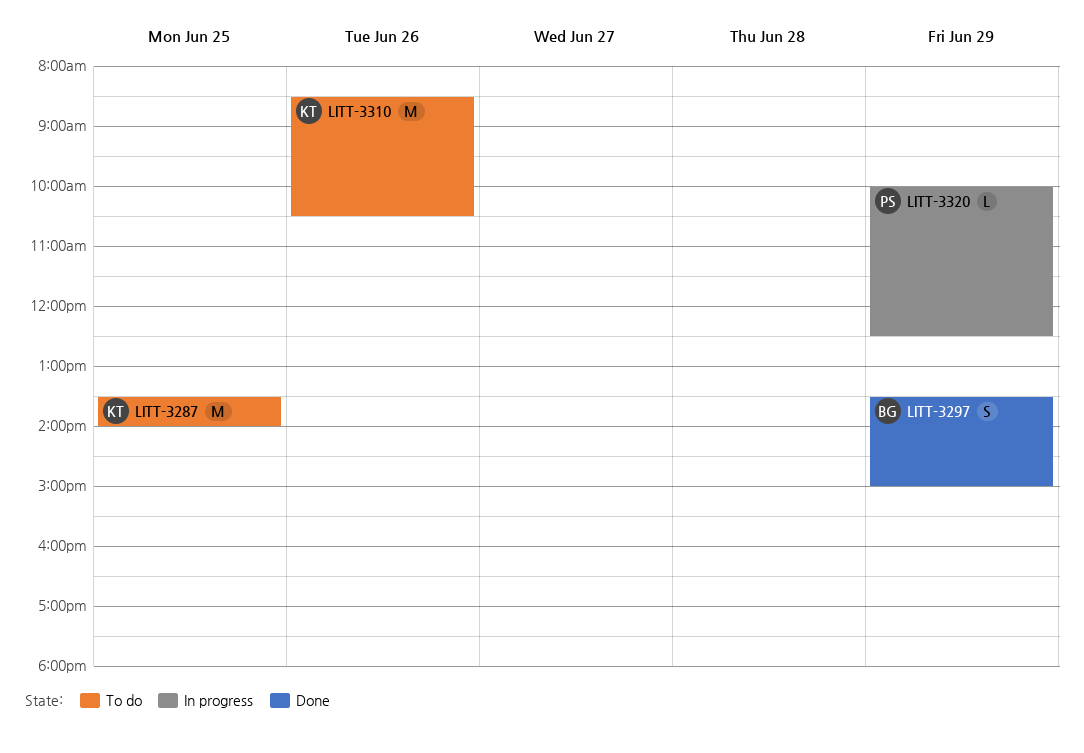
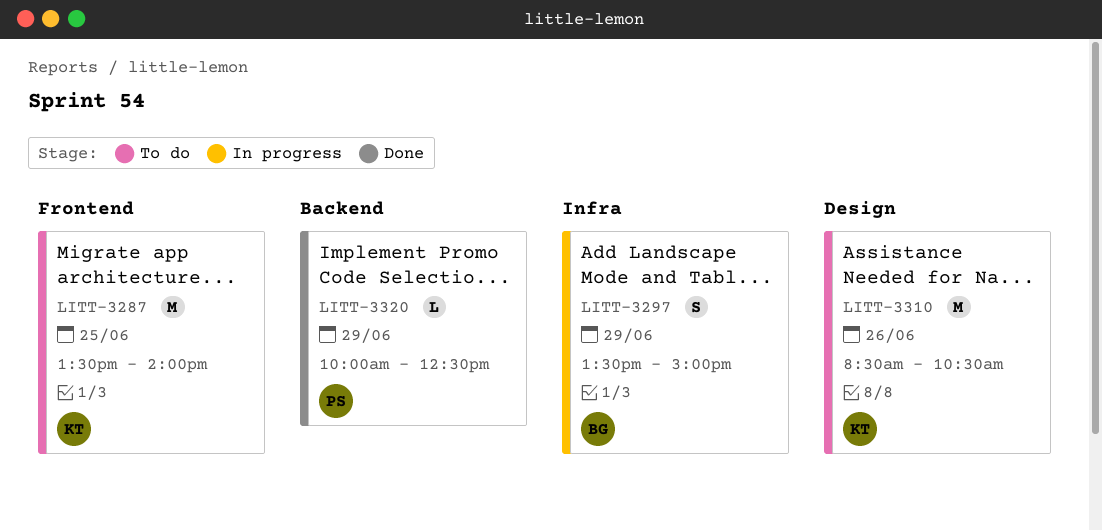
LITT-3297, status: Done -> In progress
LITT-3320, status: In progress -> Done

